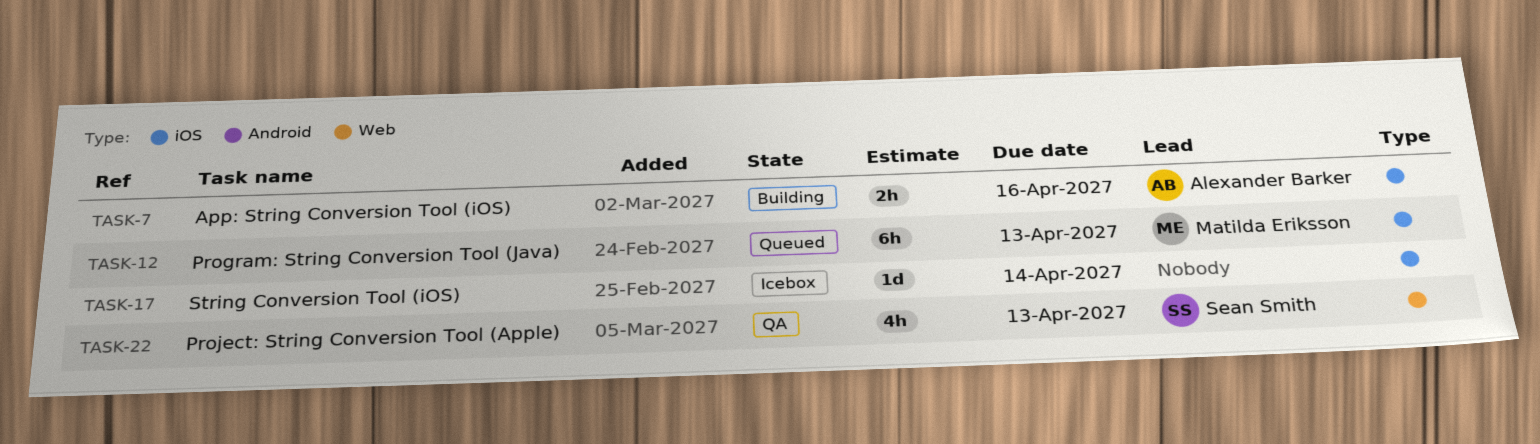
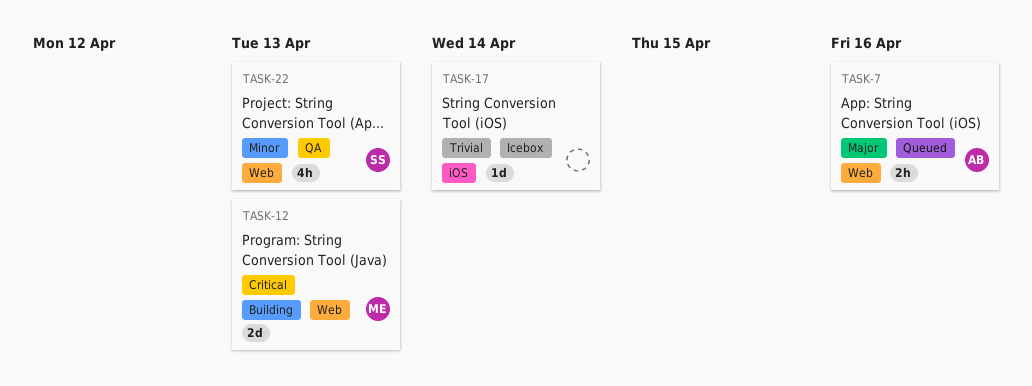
TASK-7, status: Building -> Queued
TASK-7, label: iOS -> Web
TASK-12, status: Queued -> Building
TASK-12, label: iOS -> Web
TASK-12, estimate: 6h -> 2d

